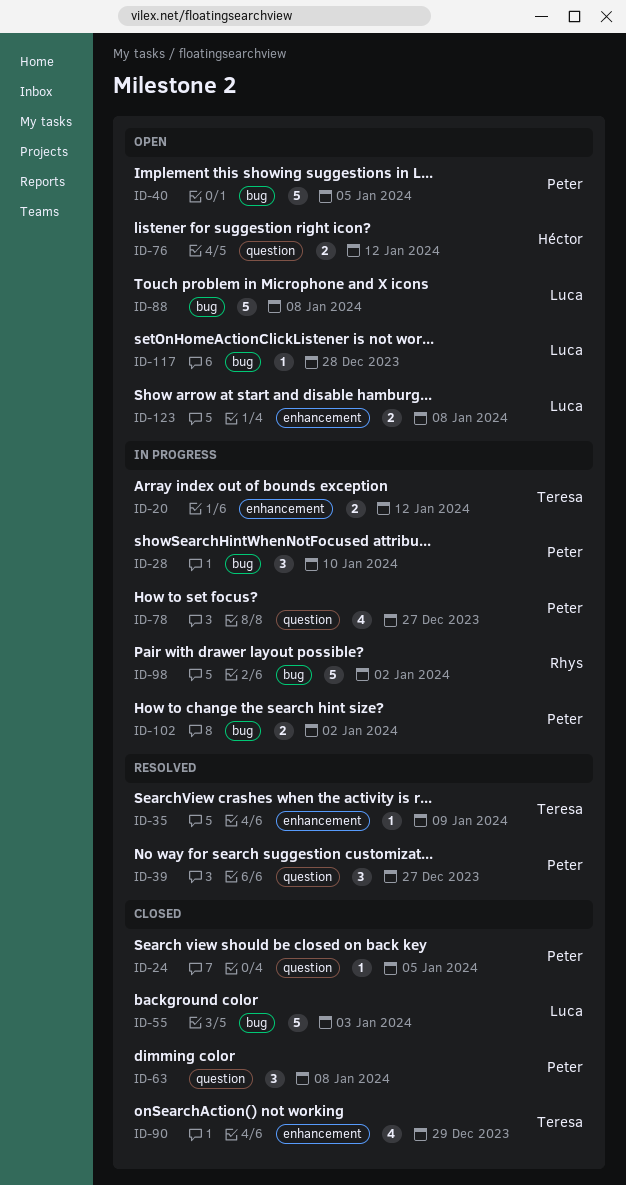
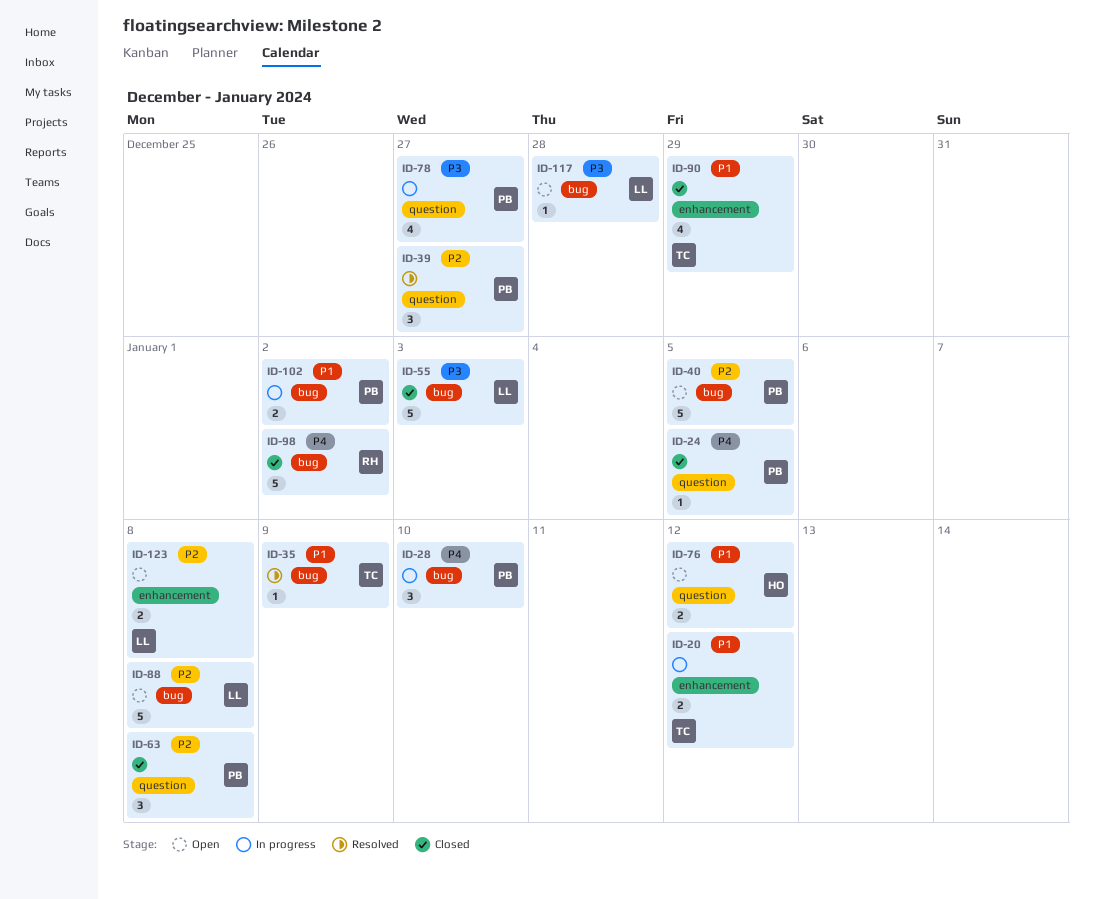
ID-35, label: enhancement -> bug
ID-98, status: In progress -> Closed

